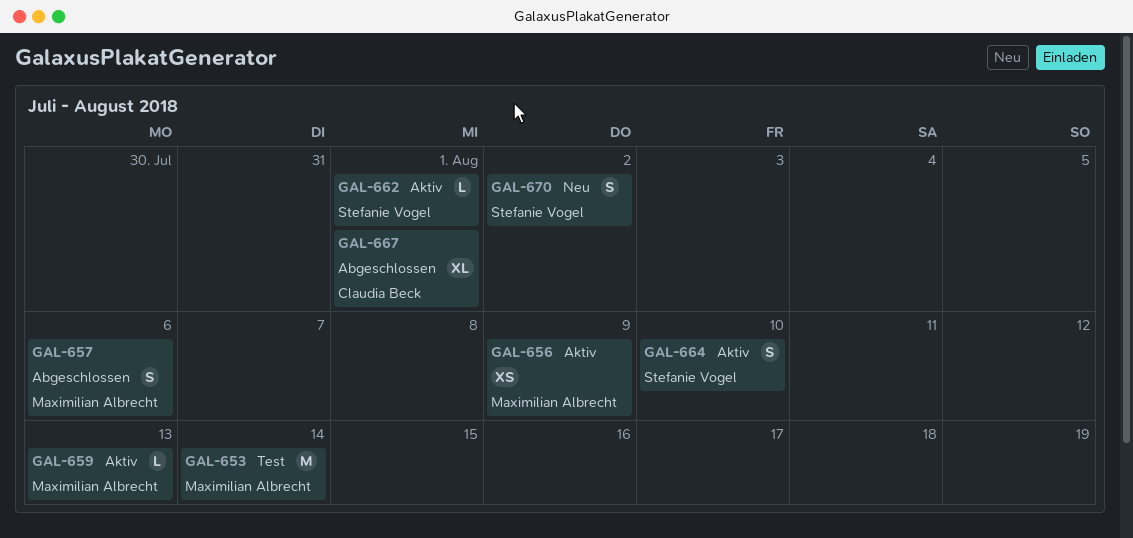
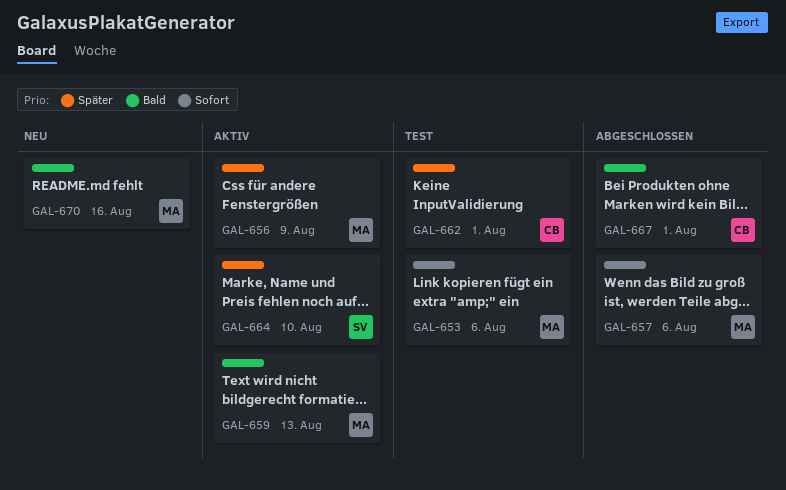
GAL-653, due: Aug 14 -> Aug 6
GAL-662, status: Aktiv -> Test
GAL-662, owner: Stefanie Vogel -> Claudia Beck
GAL-670, owner: Stefanie Vogel -> Maximilian Albrecht
GAL-670, due: Aug 2 -> Aug 16

